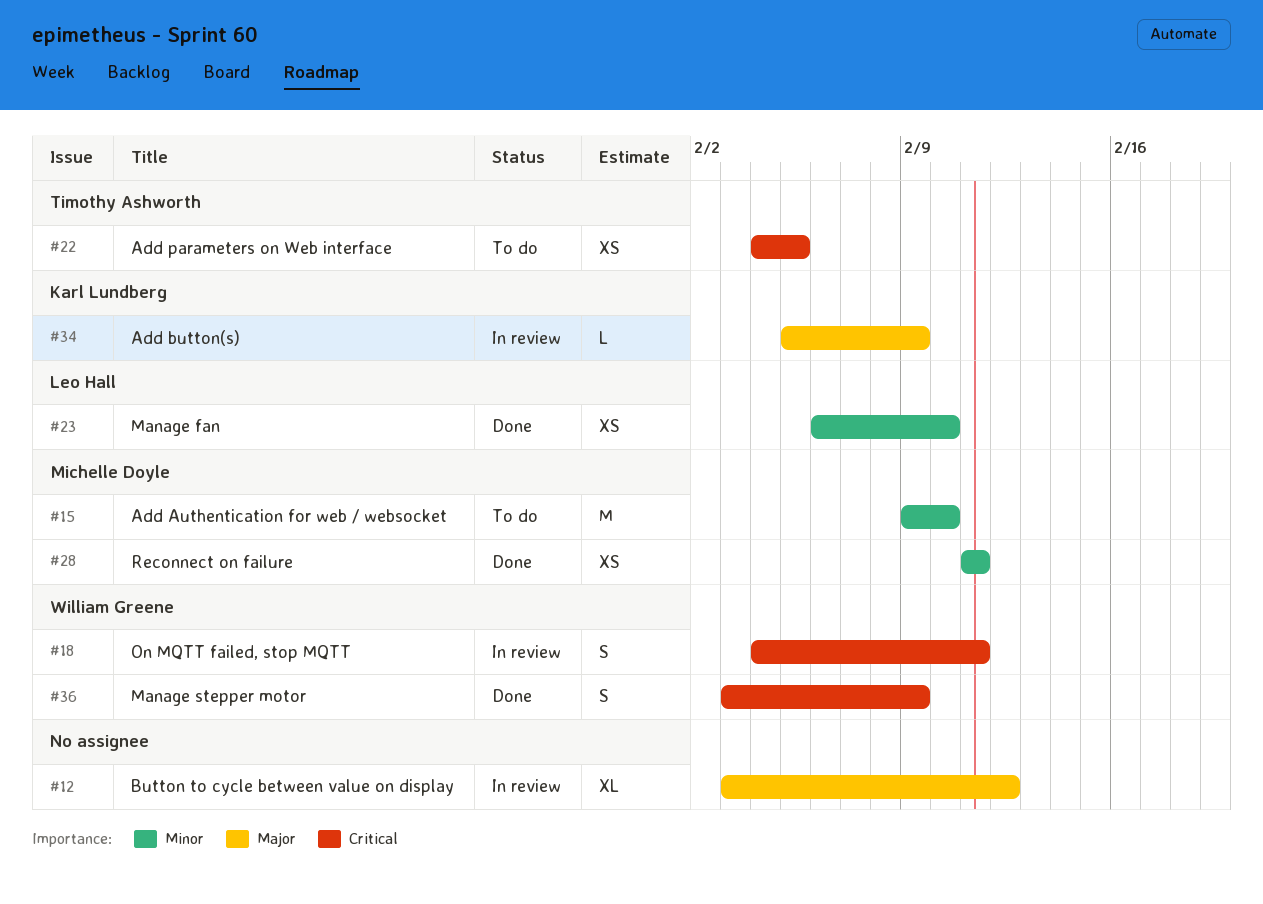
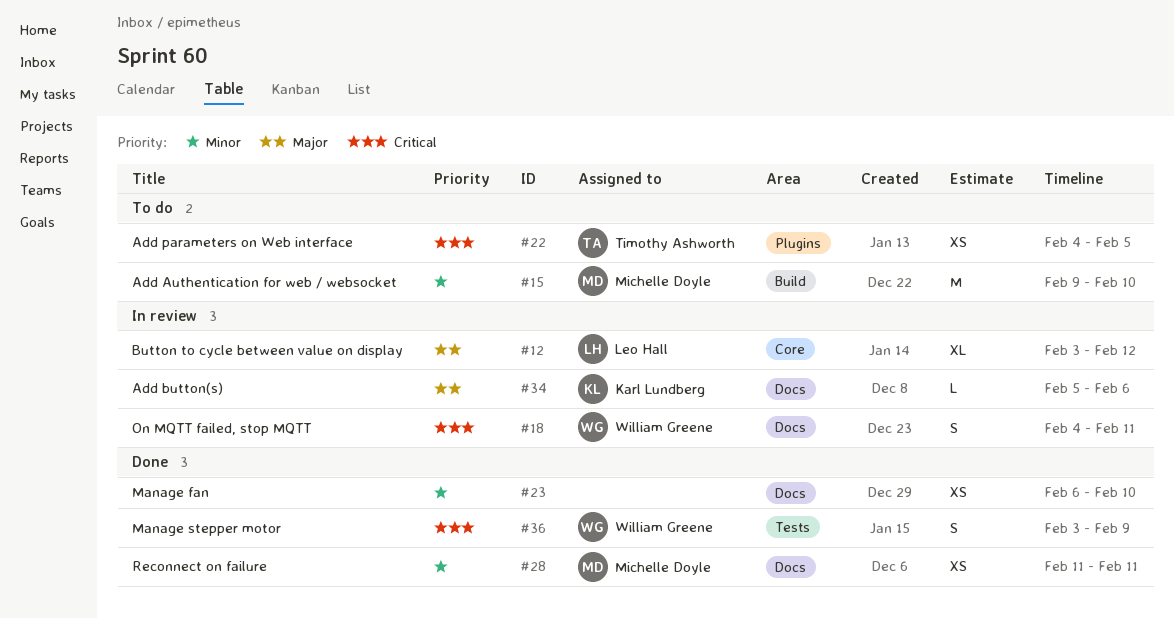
#12, owner: none -> Leo Hall
#23, owner: Leo Hall -> none
#34, due: Feb 9 -> Feb 6

